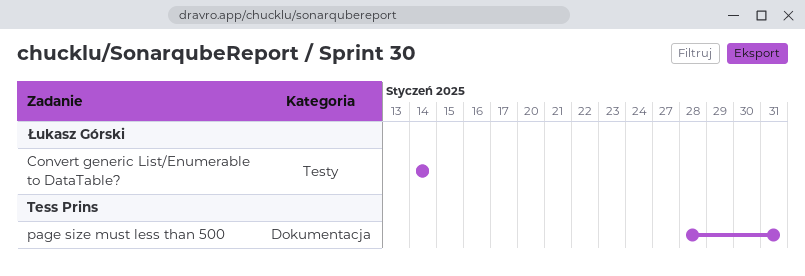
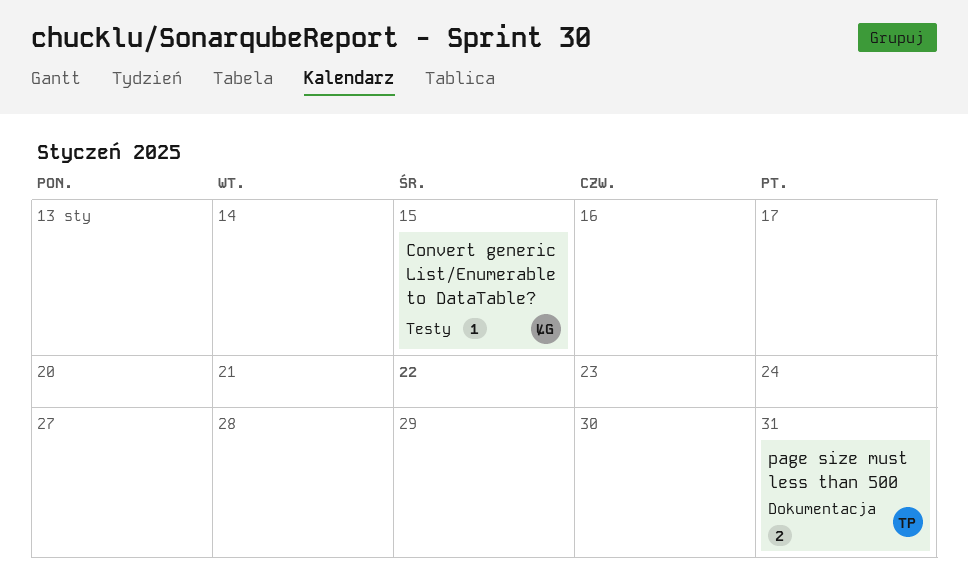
Convert generic List/Enumerable to DataTable?, due: Jan 14 -> Jan 15

